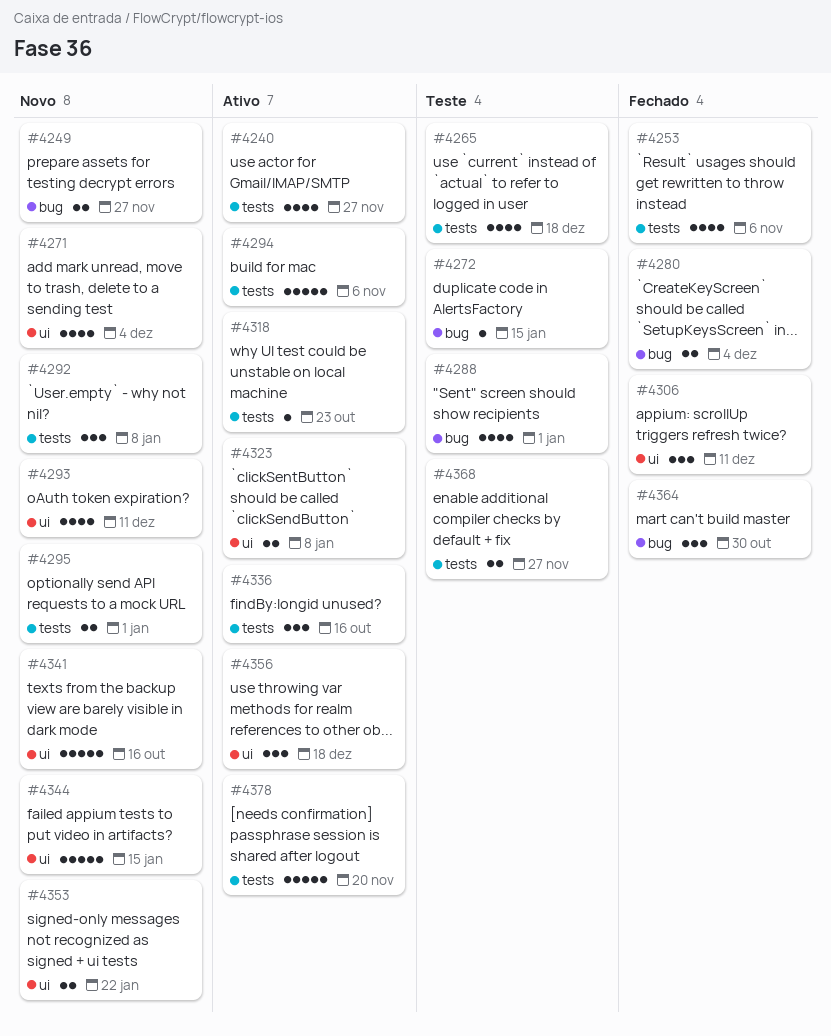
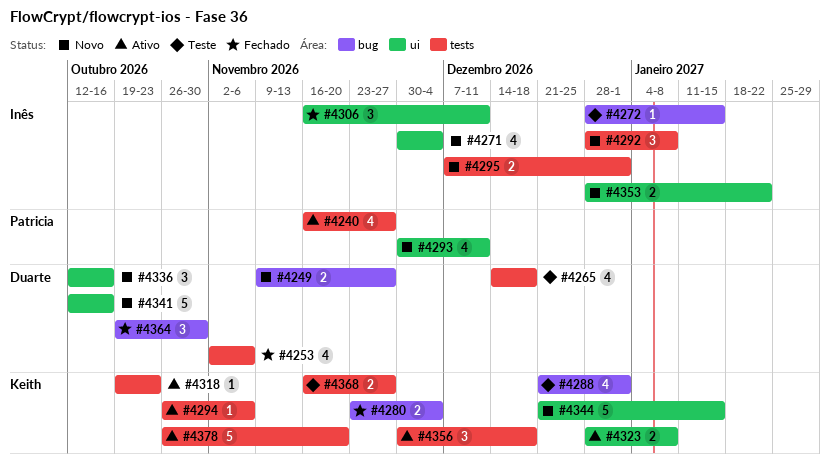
#4294, estimate: 5 -> 1
#4336, status: Ativo -> Novo
#4336, label: tests -> ui
#4356, label: ui -> tests

